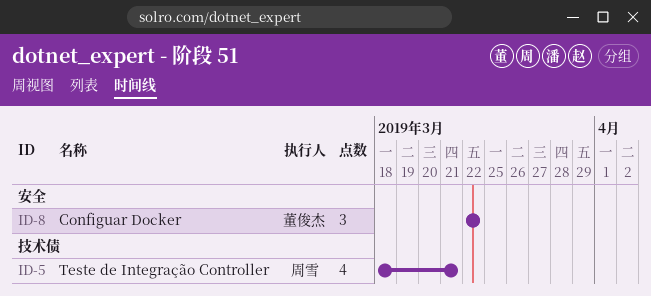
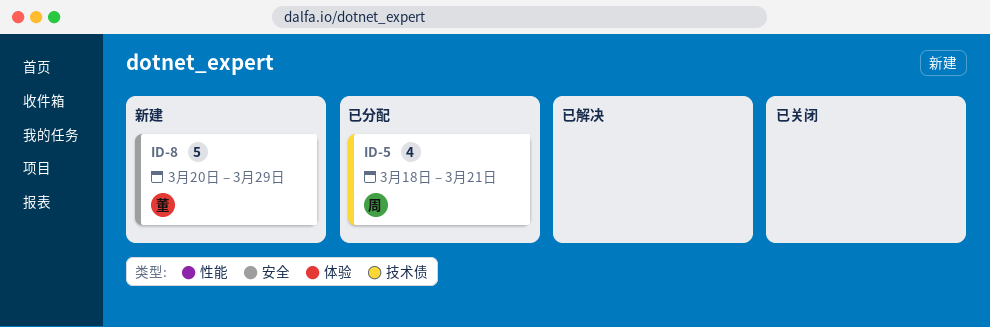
ID-8, estimate: 3 -> 5
ID-8, start: Mar 22 -> Mar 20
ID-8, due: Mar 22 -> Mar 29

